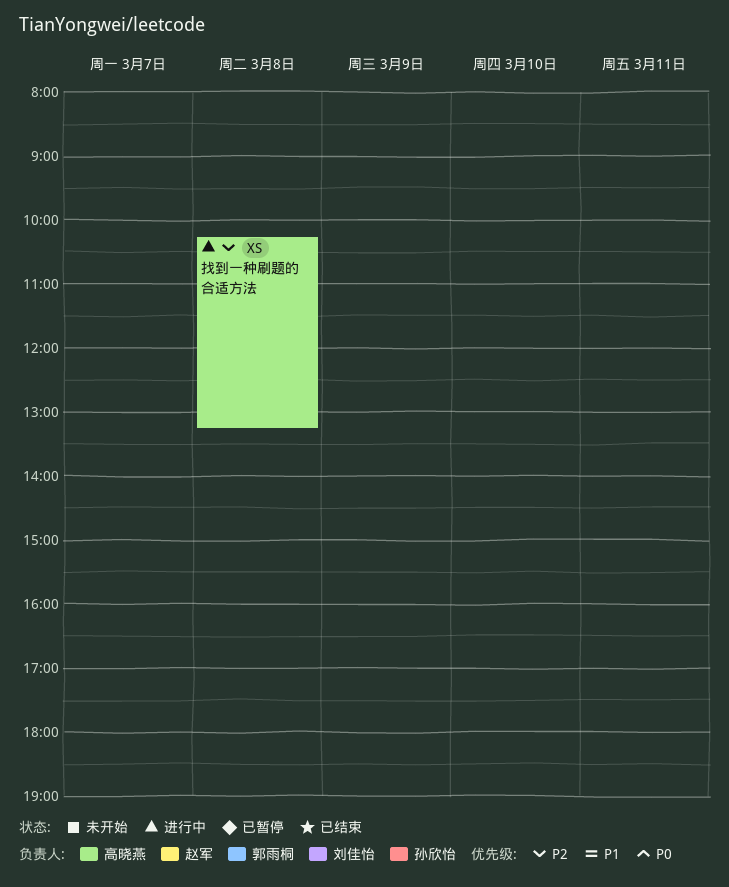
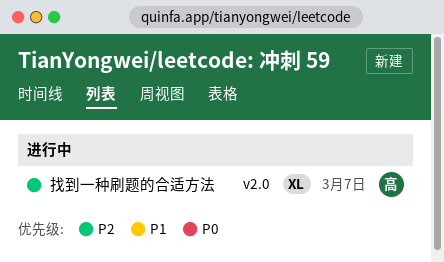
找到一种刷题的合适方法, estimate: XS -> XL
找到一种刷题的合适方法, day: Mar 8 -> Mar 7

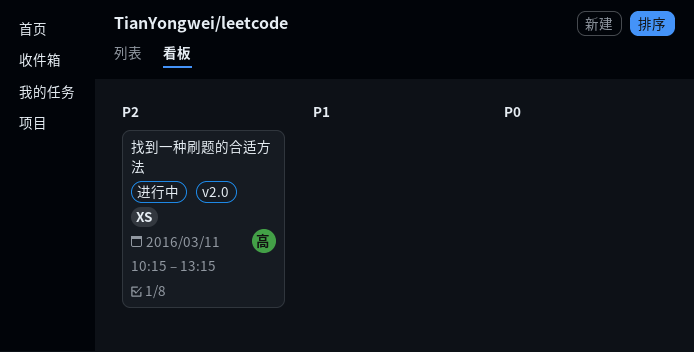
找到一种刷题的合适方法, estimate: XL -> XS
找到一种刷题的合适方法, day: Mar 7 -> Mar 11

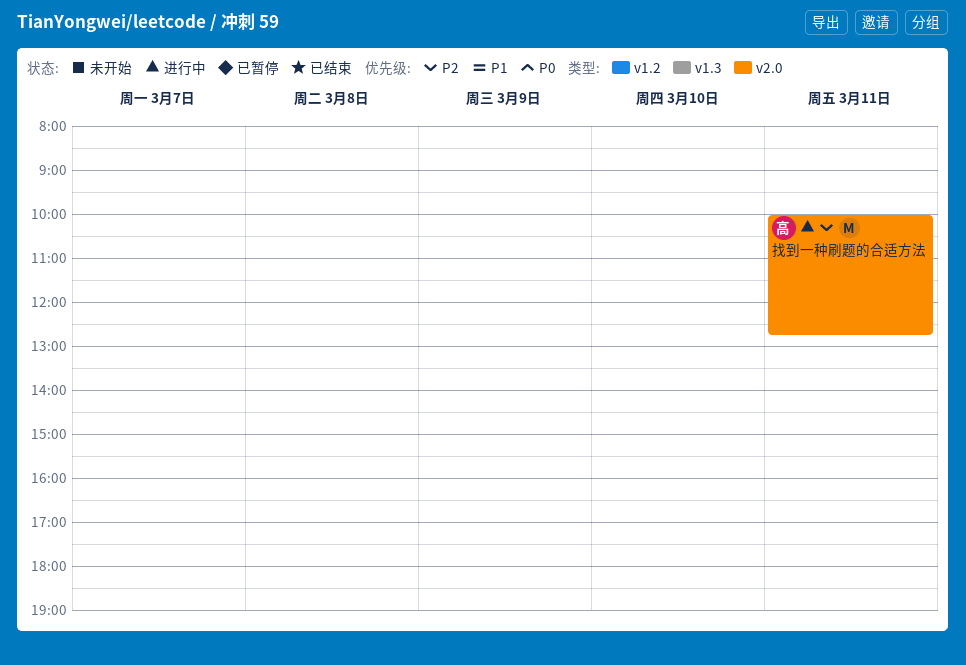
找到一种刷题的合适方法, estimate: XS -> M
找到一种刷题的合适方法, begins: 10:15 -> 10:00
找到一种刷题的合适方法, ends: 13:15 -> 12:45

